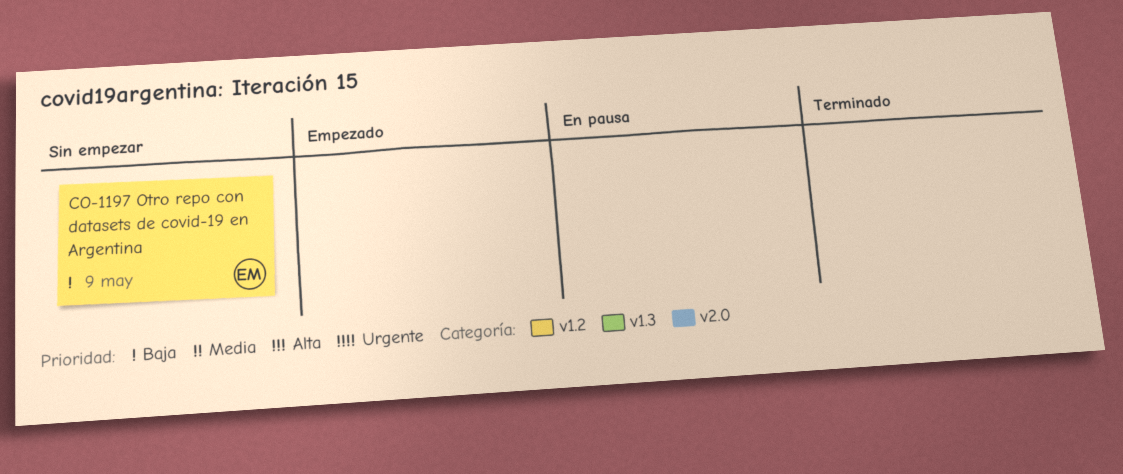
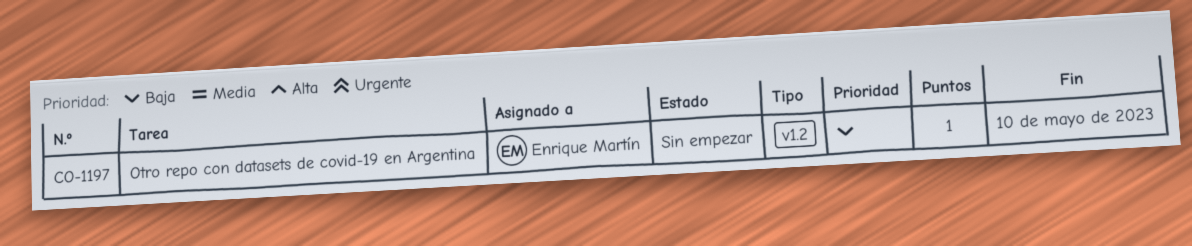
CO-1197, due: May 9 -> May 10

